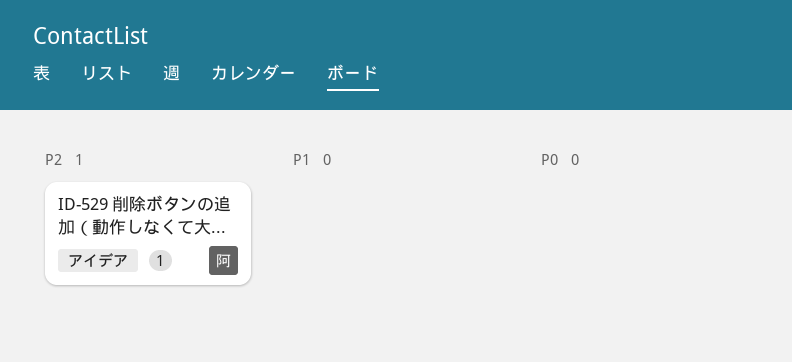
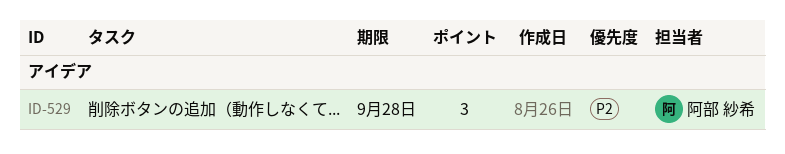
ID-529, estimate: 1 -> 3

